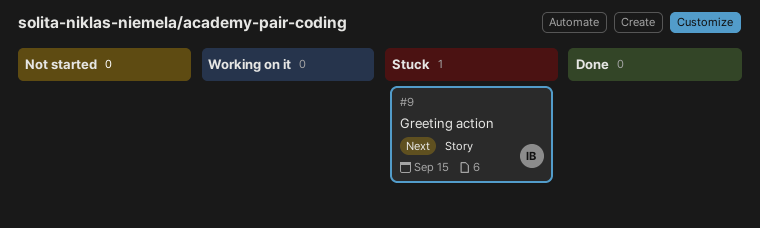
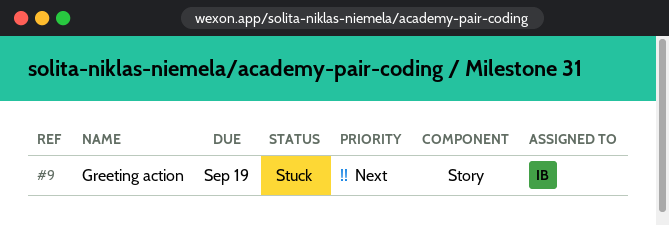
#9, due: Sep 15 -> Sep 19

